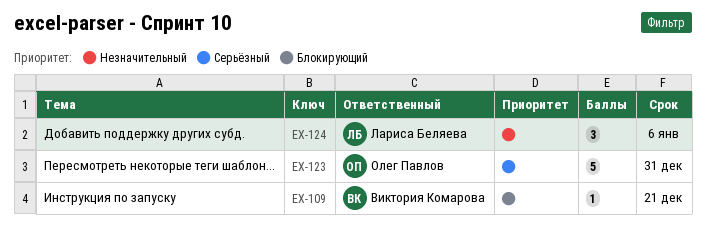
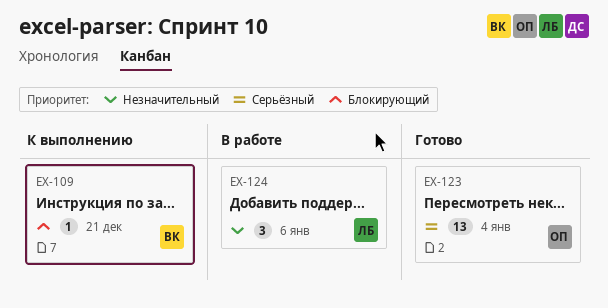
EX-123, estimate: 5 -> 13
EX-123, due: Dec 31 -> Jan 4

